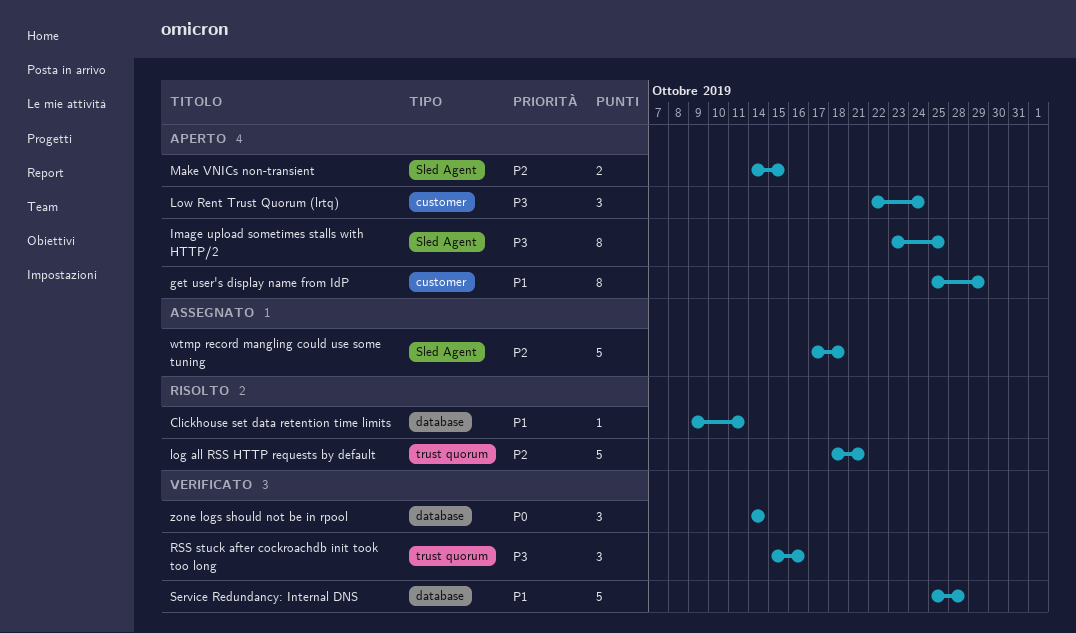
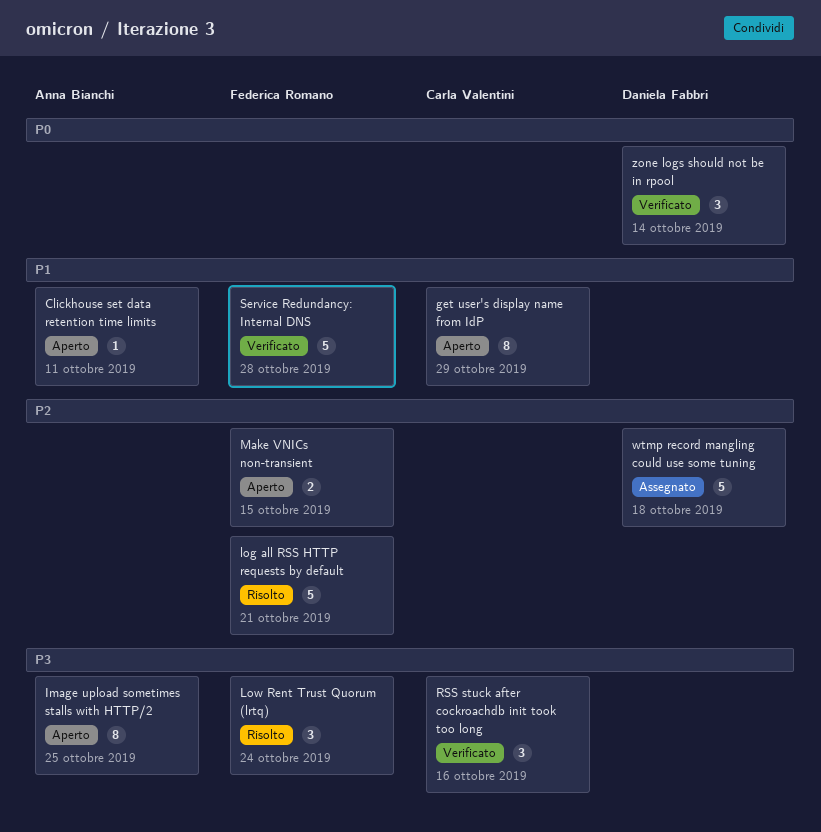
Clickhouse set data retention time limits, status: Risolto -> Aperto
Low Rent Trust Quorum (lrtq), status: Aperto -> Risolto

